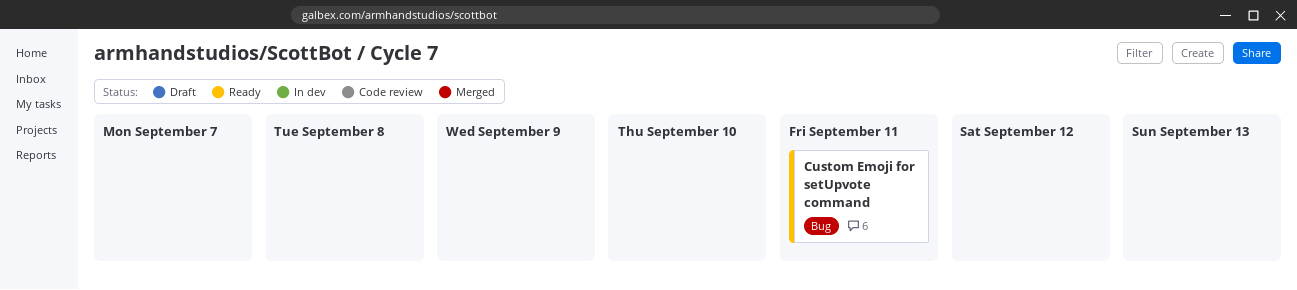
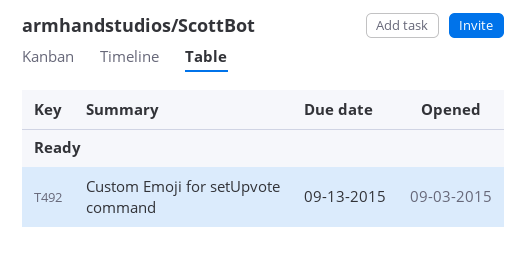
Custom Emoji for setUpvote command, due: Sep 11 -> Sep 13

